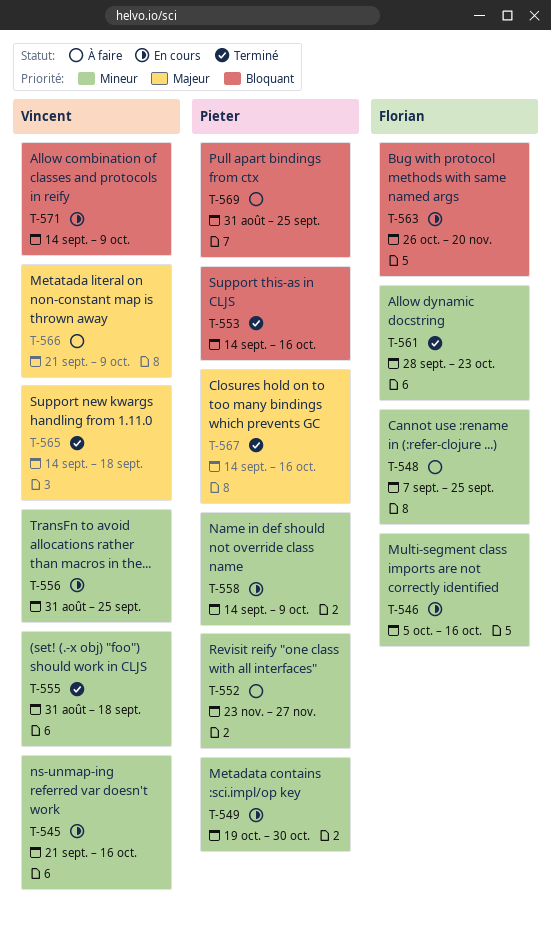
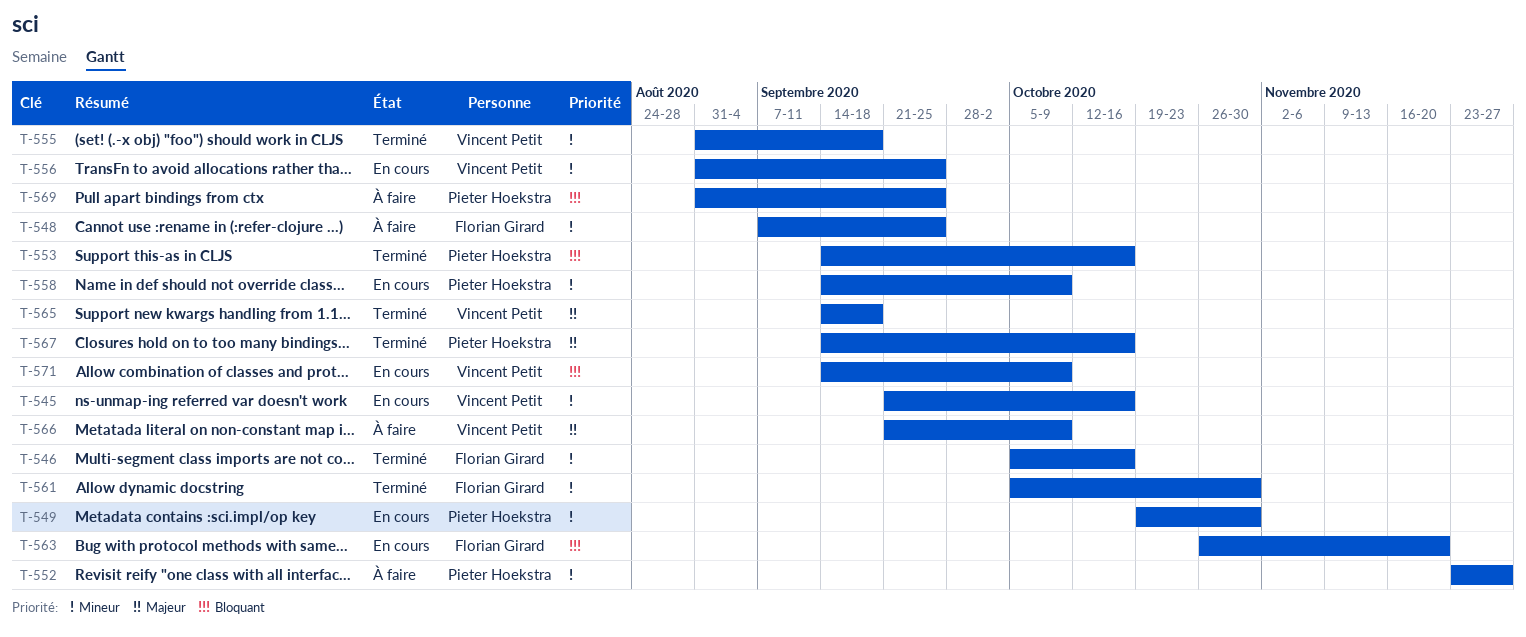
T-546, status: En cours -> Terminé
T-561, start: Sep 28 -> Oct 5
T-561, due: Oct 23 -> Oct 30

